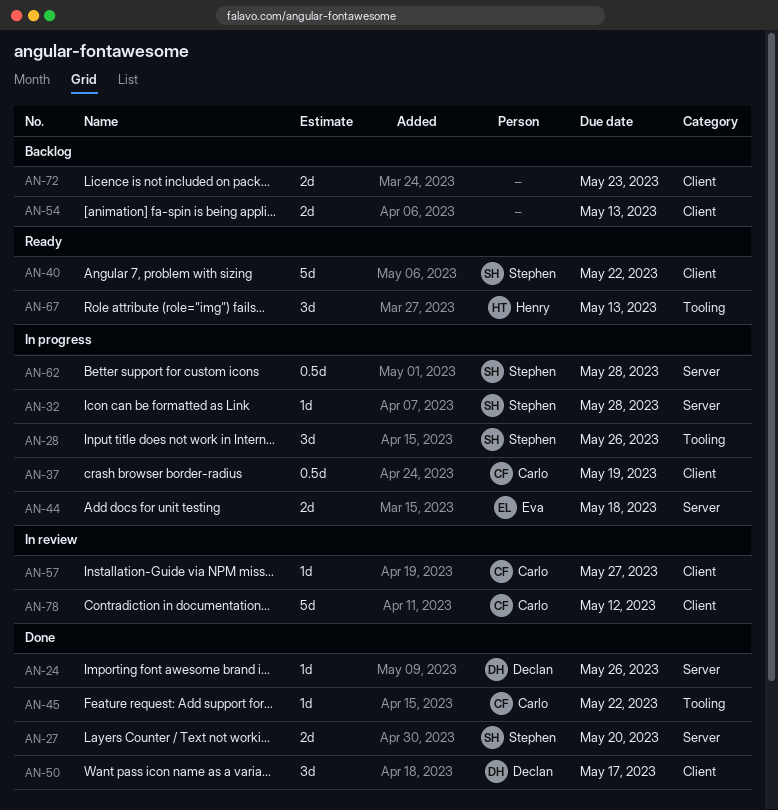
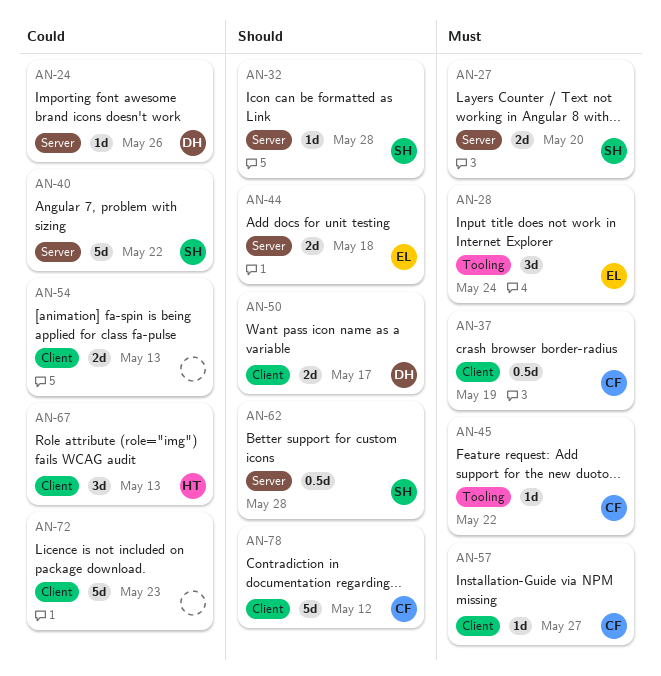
AN-28, owner: Stephen -> Eva
AN-28, due: May 26 -> May 24
AN-40, label: Client -> Server
AN-50, estimate: 3d -> 2d
AN-67, label: Tooling -> Client
AN-72, estimate: 2d -> 5d

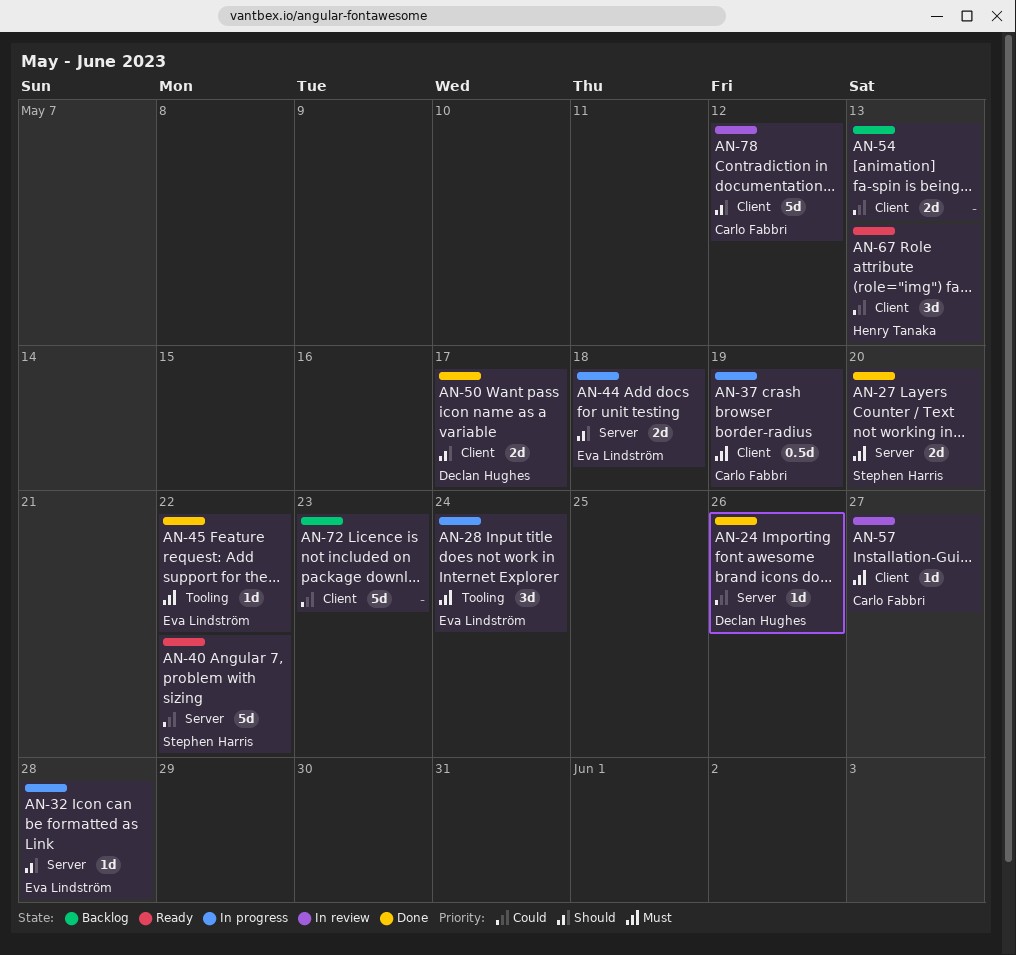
AN-32, owner: Stephen Harris -> Eva Lindström
AN-45, owner: Carlo Fabbri -> Eva Lindström
AN-62: present -> none

